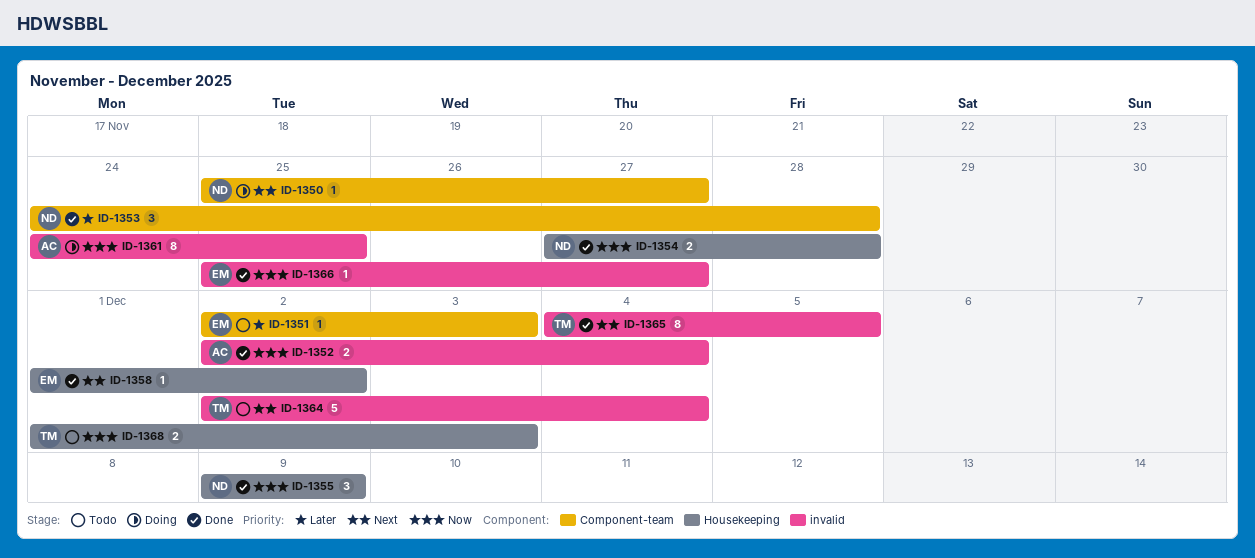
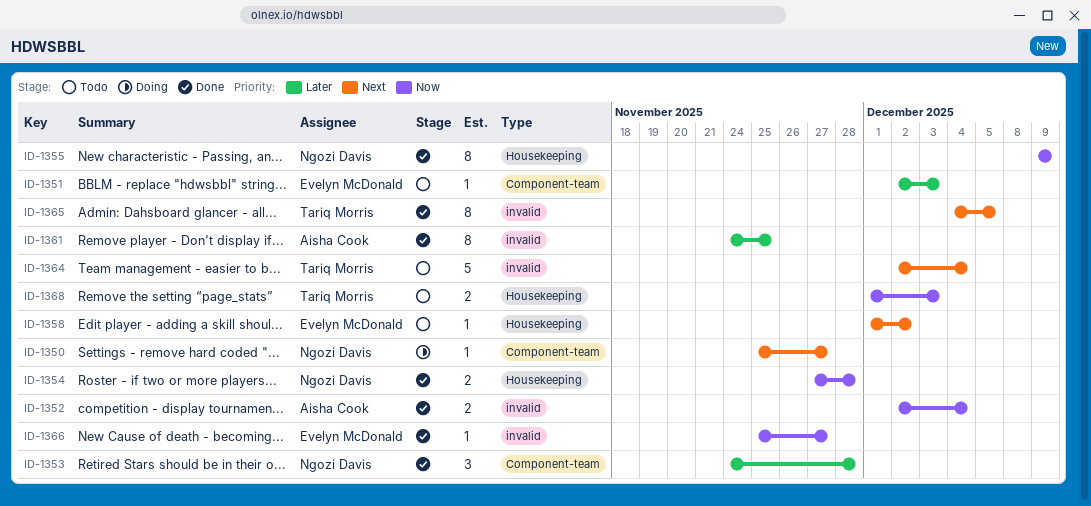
ID-1355, estimate: 3 -> 8
ID-1358, status: Done -> Todo
ID-1361, status: Doing -> Done
ID-1361, priority: Now -> Later

